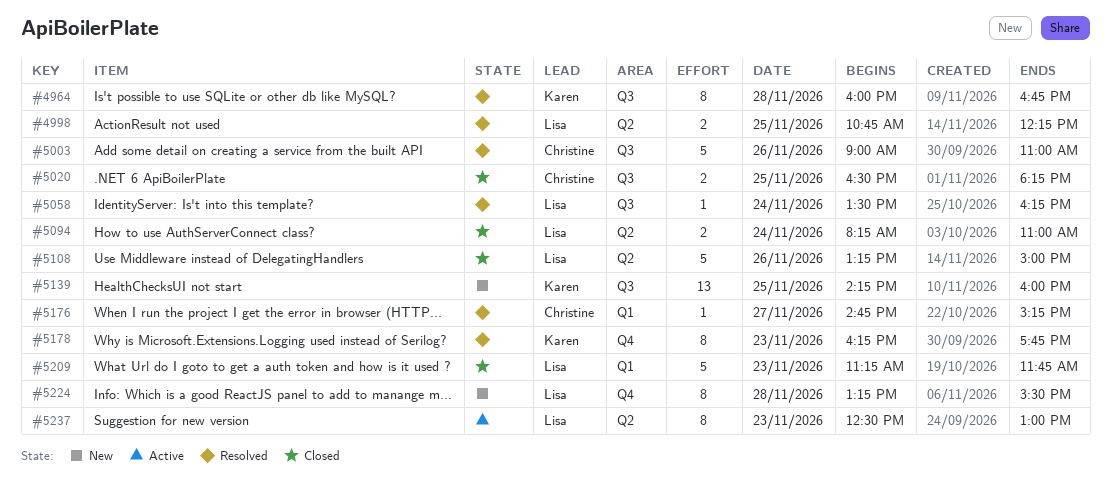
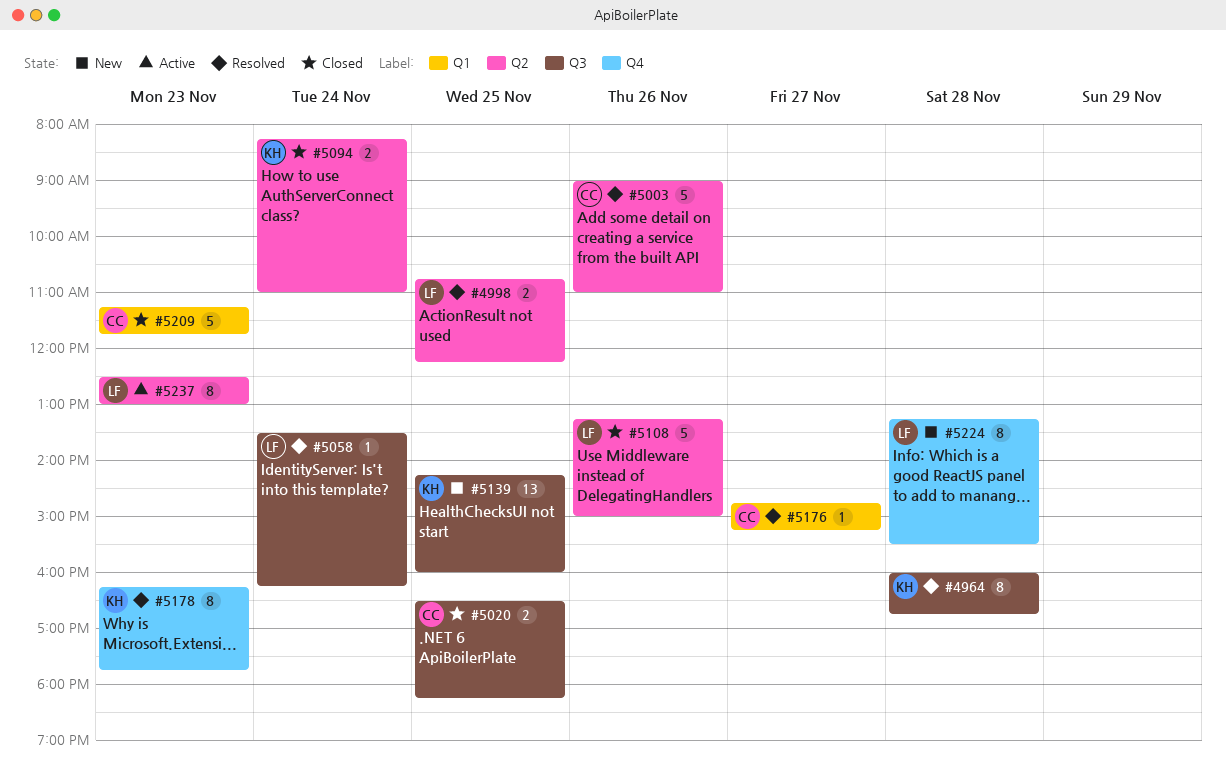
#5003, label: Q3 -> Q2
#5094, owner: Lisa -> Karen
#5209, owner: Lisa -> Christine

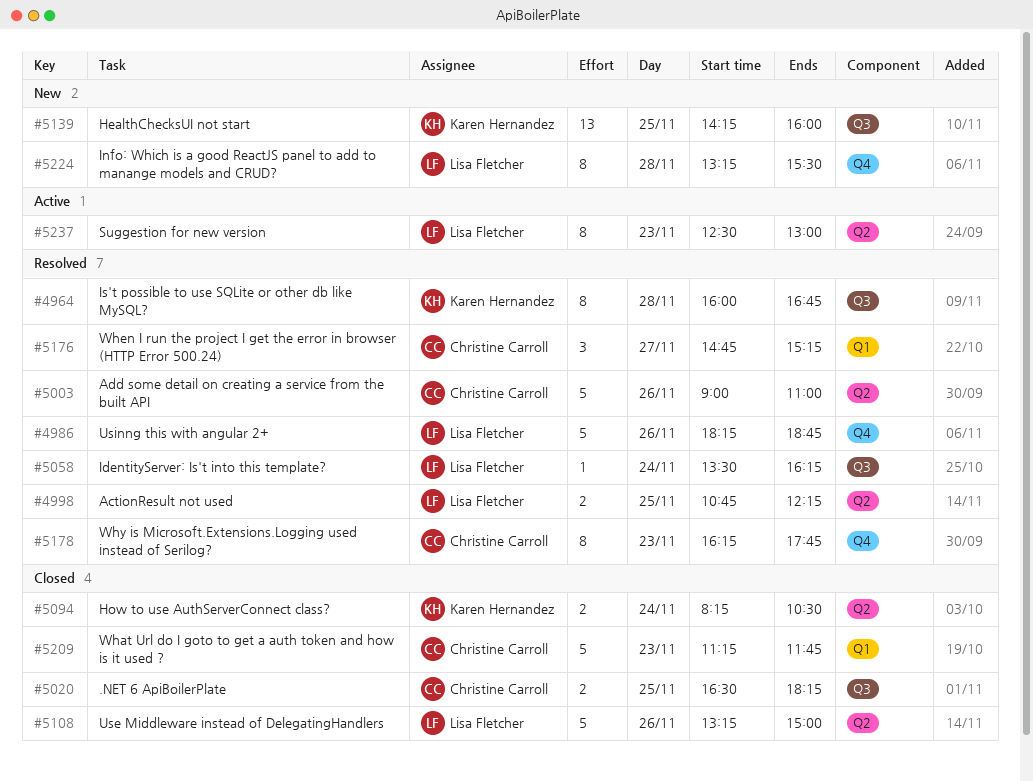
#4986: none -> present
#5094, ends: 11:00 -> 10:30
#5176, estimate: 1 -> 3
#5178, owner: Karen Hernandez -> Christine Carroll

